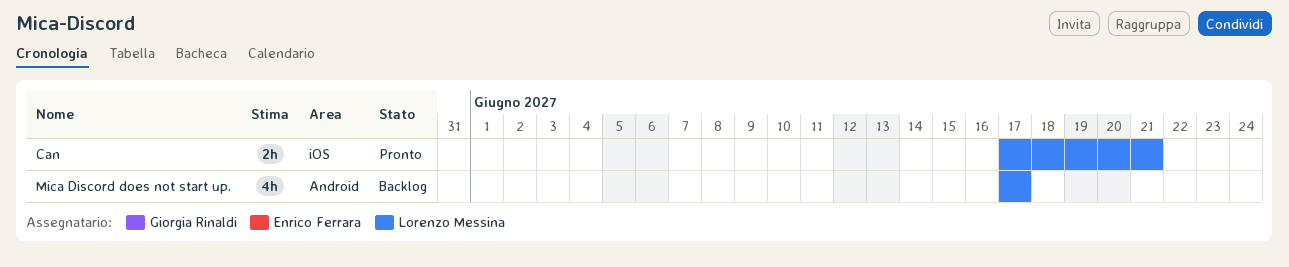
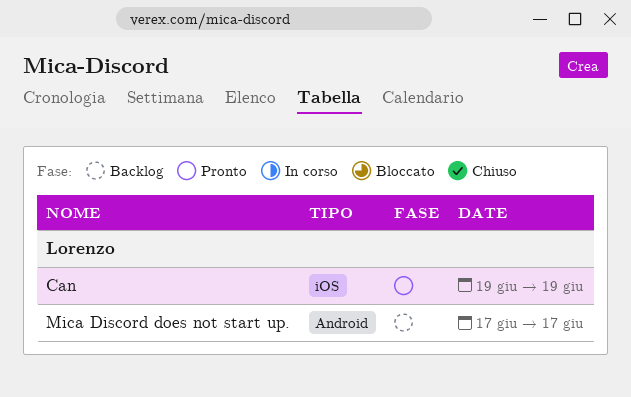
Can, start: Jun 17 -> Jun 19
Can, due: Jun 21 -> Jun 19

